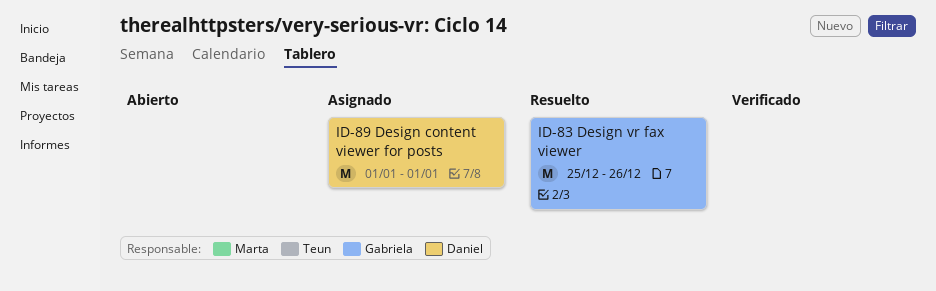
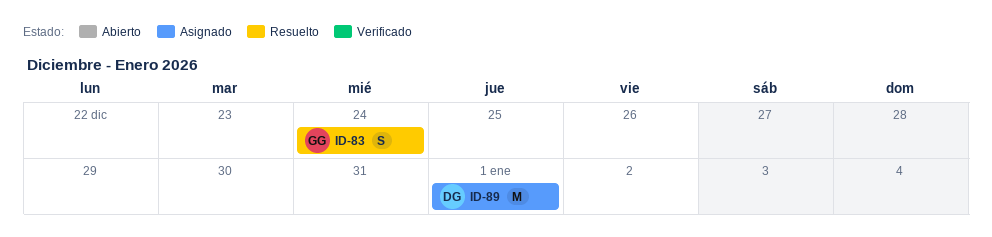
ID-83, estimate: M -> S
ID-83, start: Dec 25 -> Dec 24
ID-83, due: Dec 26 -> Dec 24

